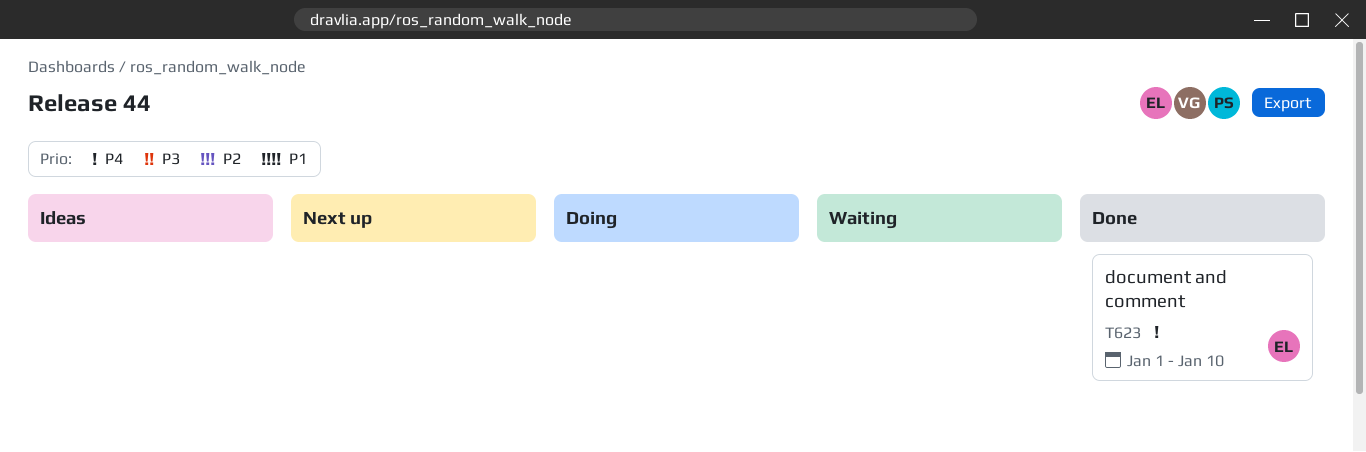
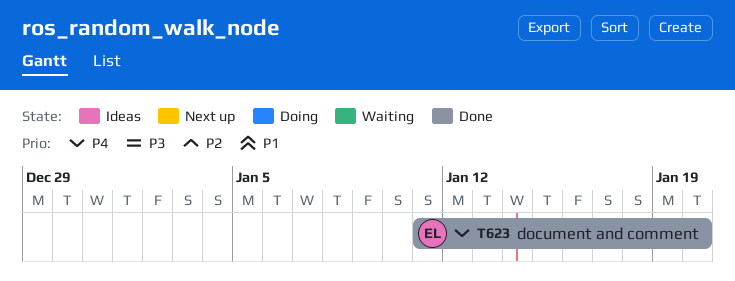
T623, start: Jan 1 -> Jan 11
T623, due: Jan 10 -> Jan 20

